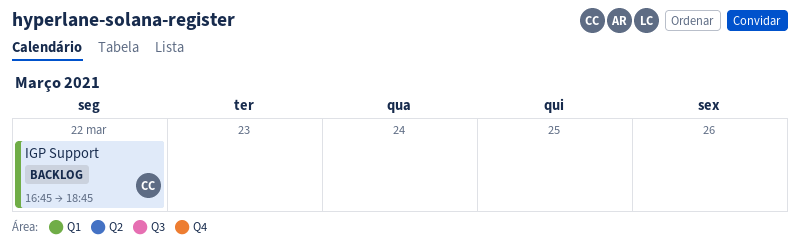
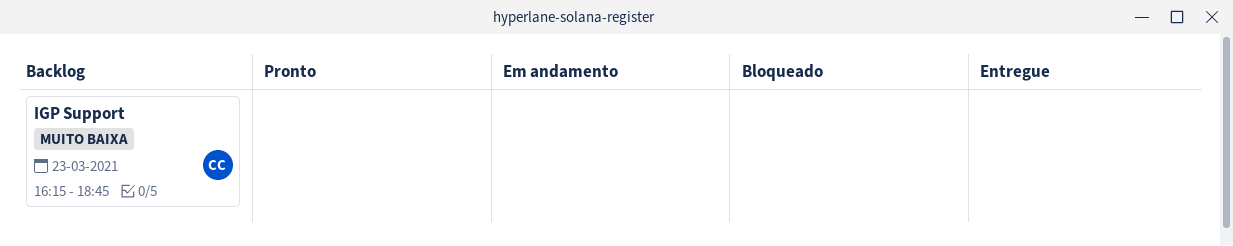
IGP Support, day: Mar 22 -> Mar 23
IGP Support, begins: 16:45 -> 16:15

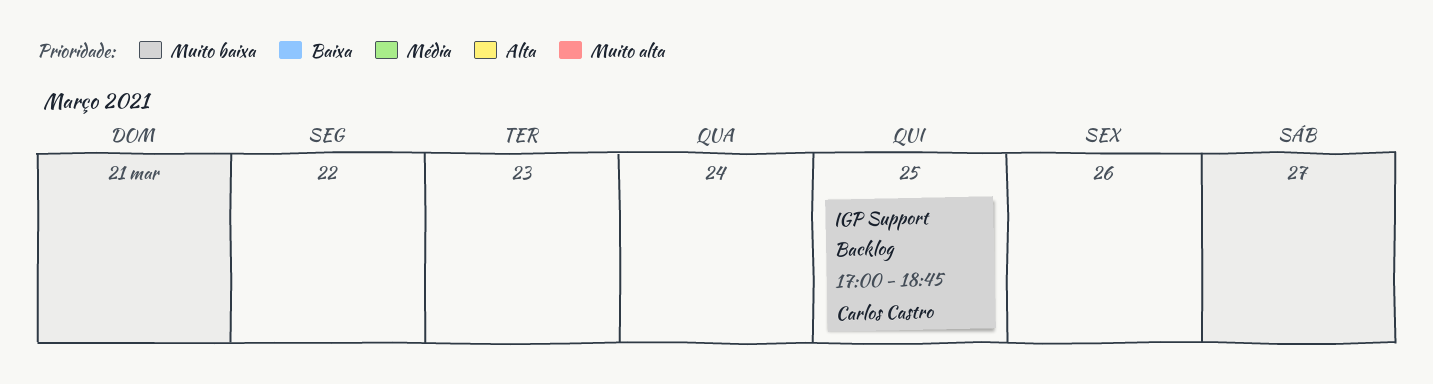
IGP Support, day: Mar 23 -> Mar 25
IGP Support, begins: 16:15 -> 17:00

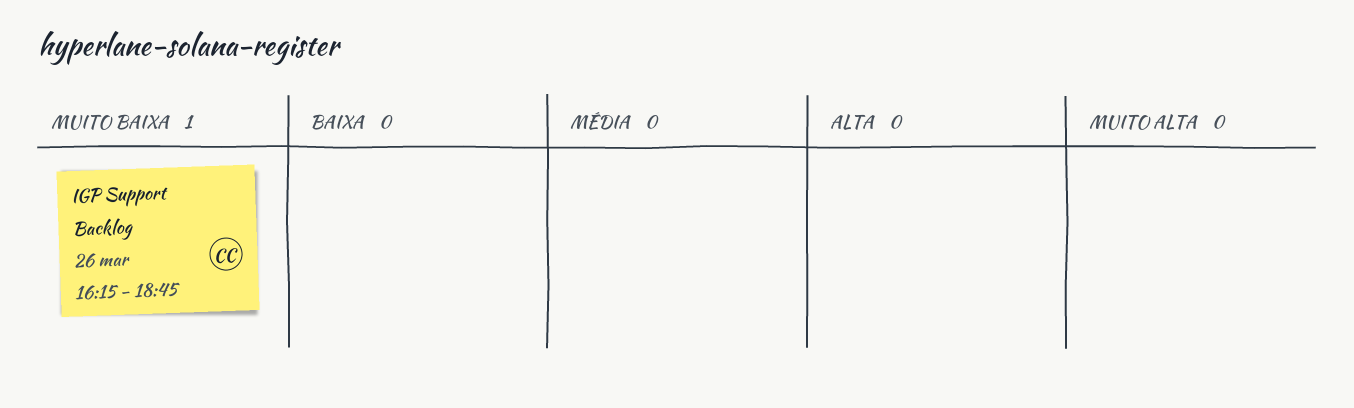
IGP Support, day: Mar 25 -> Mar 26
IGP Support, begins: 17:00 -> 16:15

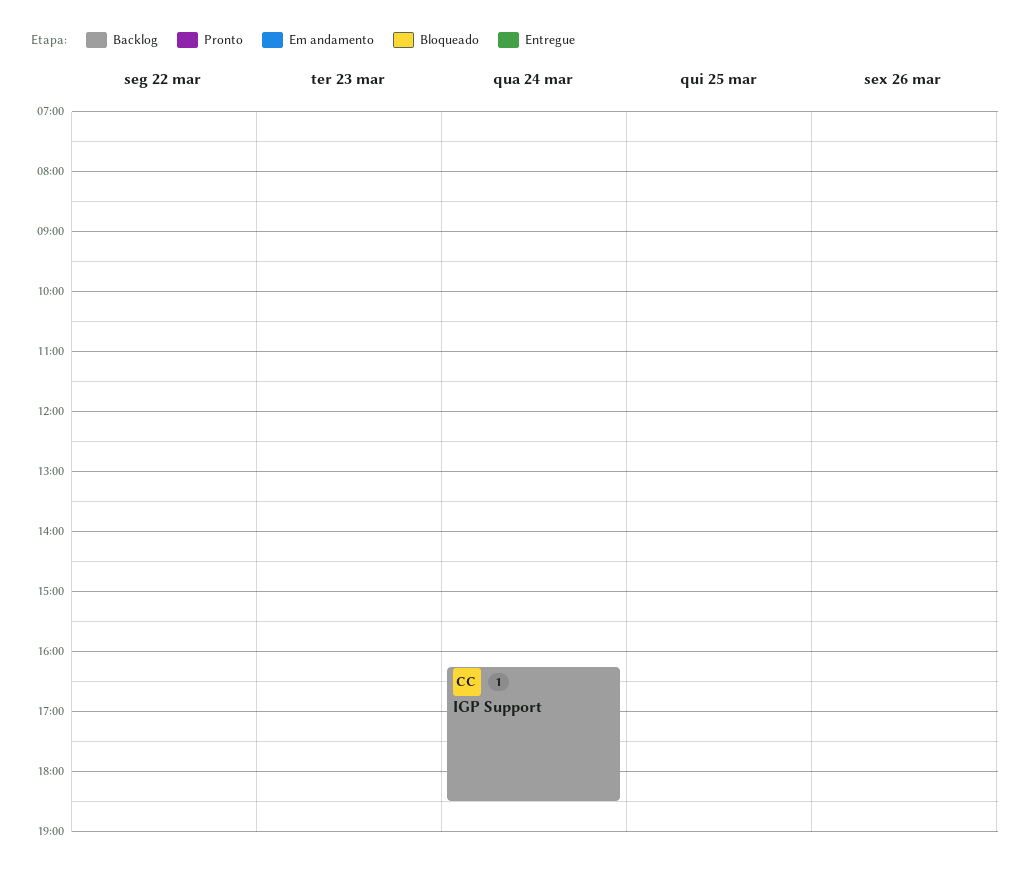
IGP Support, day: Mar 26 -> Mar 24
IGP Support, ends: 18:45 -> 18:30

